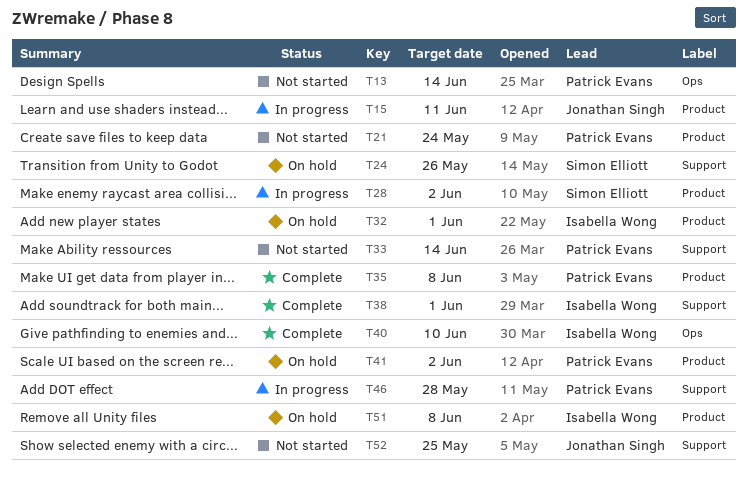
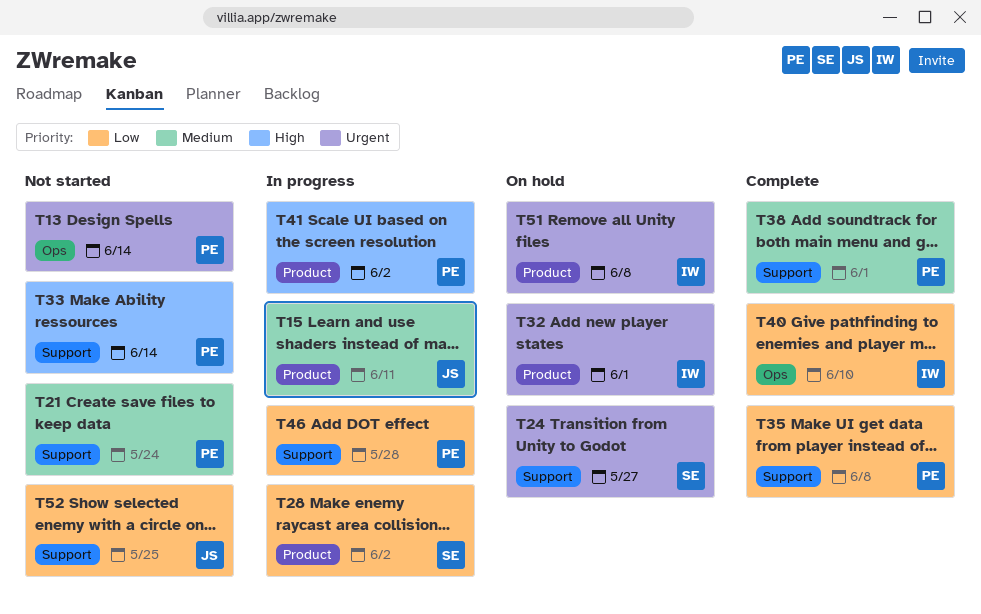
T21, label: Product -> Support
T24, due: May 26 -> May 27
T35, label: Product -> Support
T38, owner: Isabella Wong -> Patrick Evans
T41, status: On hold -> In progress

